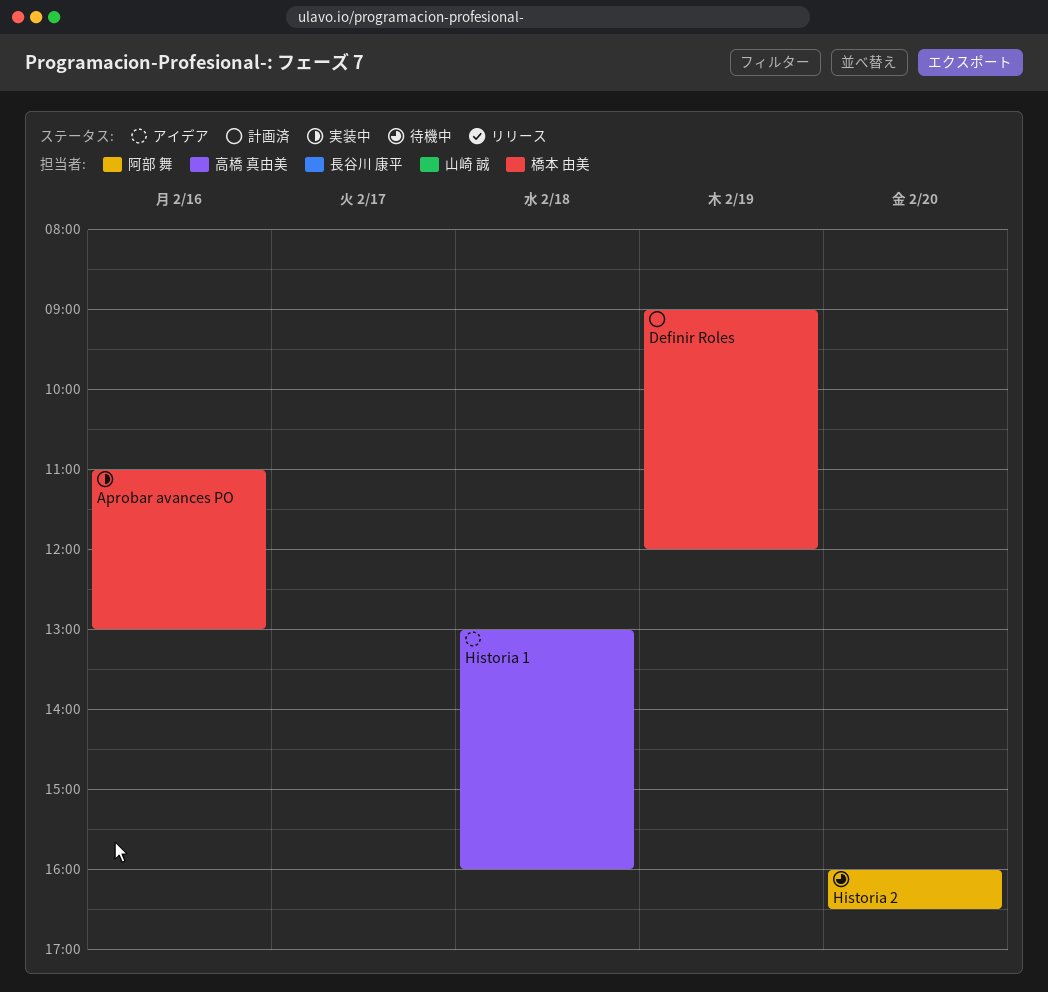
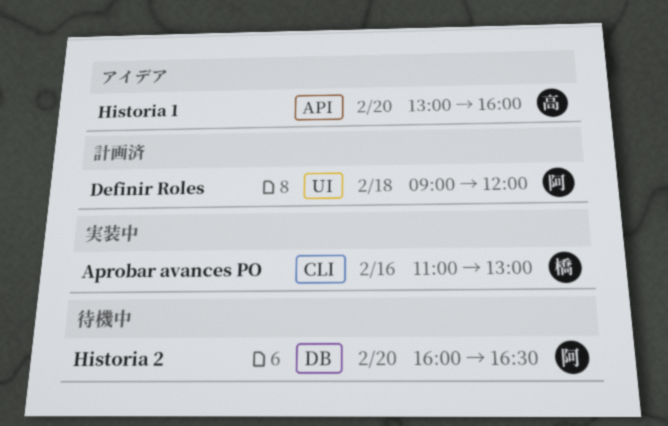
Definir Roles, owner: 橋本 由美 -> 阿部 舞
Definir Roles, day: Feb 19 -> Feb 18
Historia 1, day: Feb 18 -> Feb 20

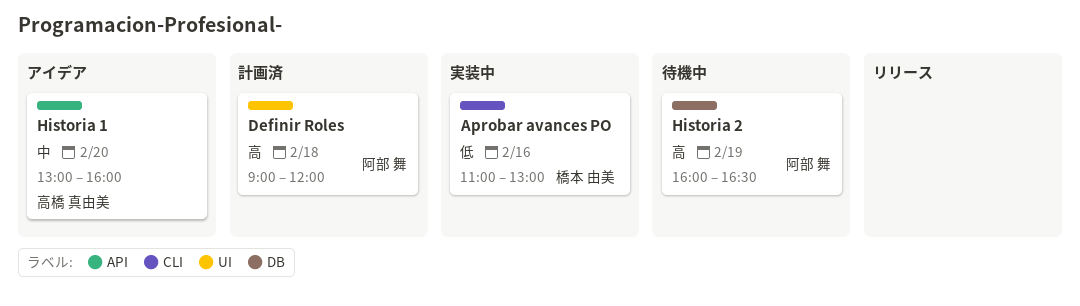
Historia 2, day: Feb 20 -> Feb 19

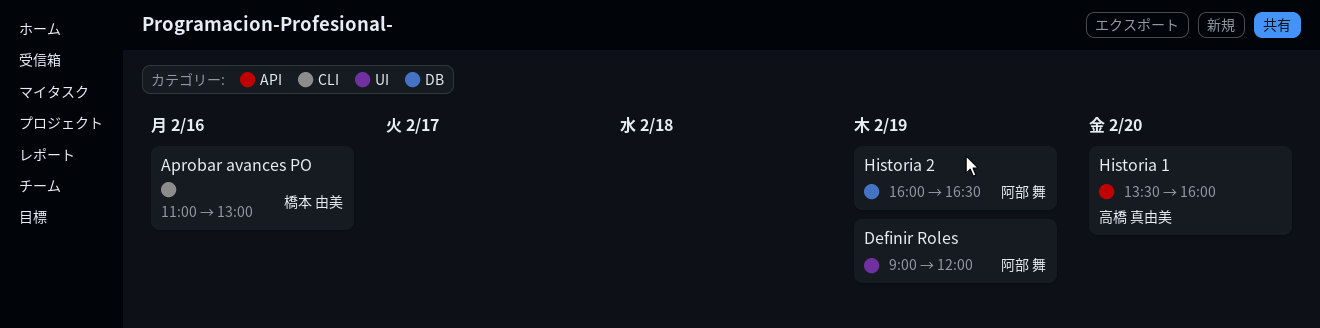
Definir Roles, day: Feb 18 -> Feb 19
Historia 1, begins: 13:00 -> 13:30

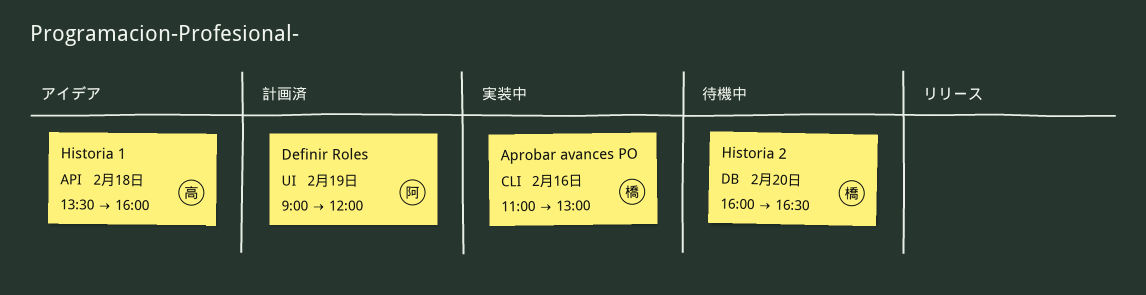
Historia 1, day: Feb 20 -> Feb 18
Historia 2, owner: 阿部 舞 -> 橋本 由美
Historia 2, day: Feb 19 -> Feb 20

